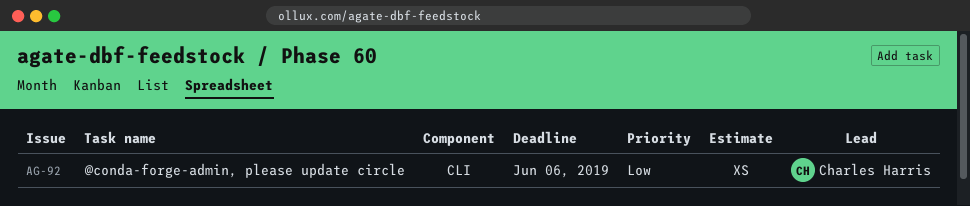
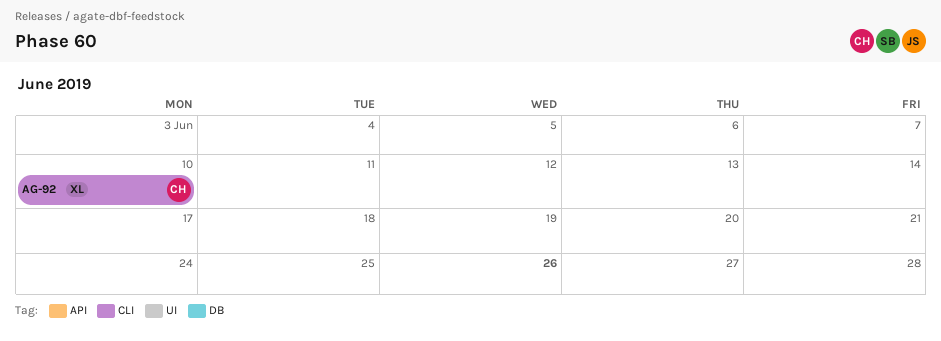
AG-92, estimate: XS -> XL
AG-92, due: Jun 6 -> Jun 10

